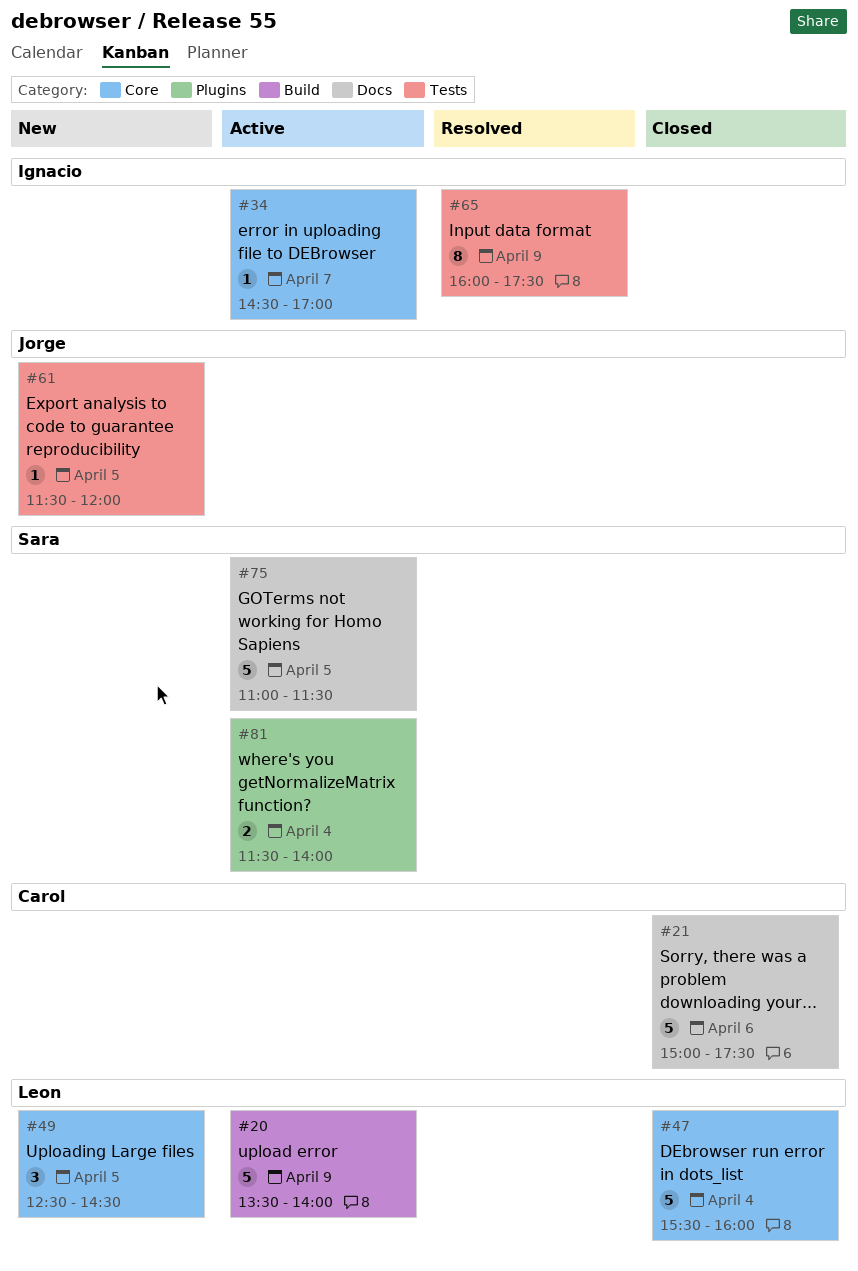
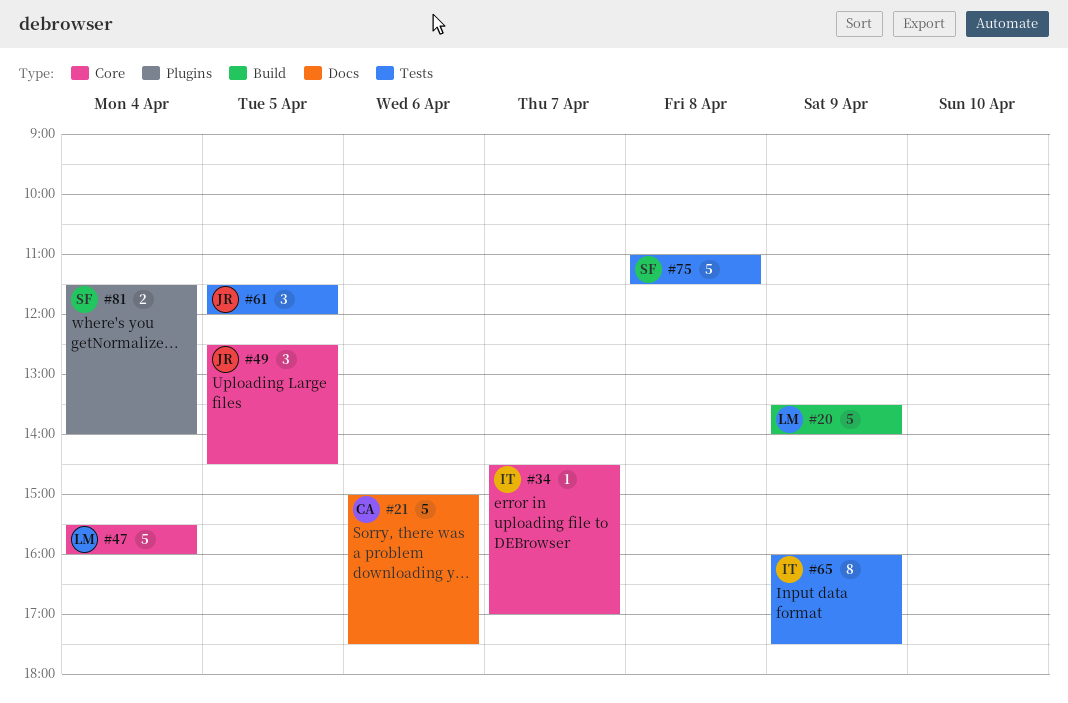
#49, owner: Leon -> Jorge
#61, estimate: 1 -> 3
#75, label: Docs -> Tests
#75, day: Apr 5 -> Apr 8

